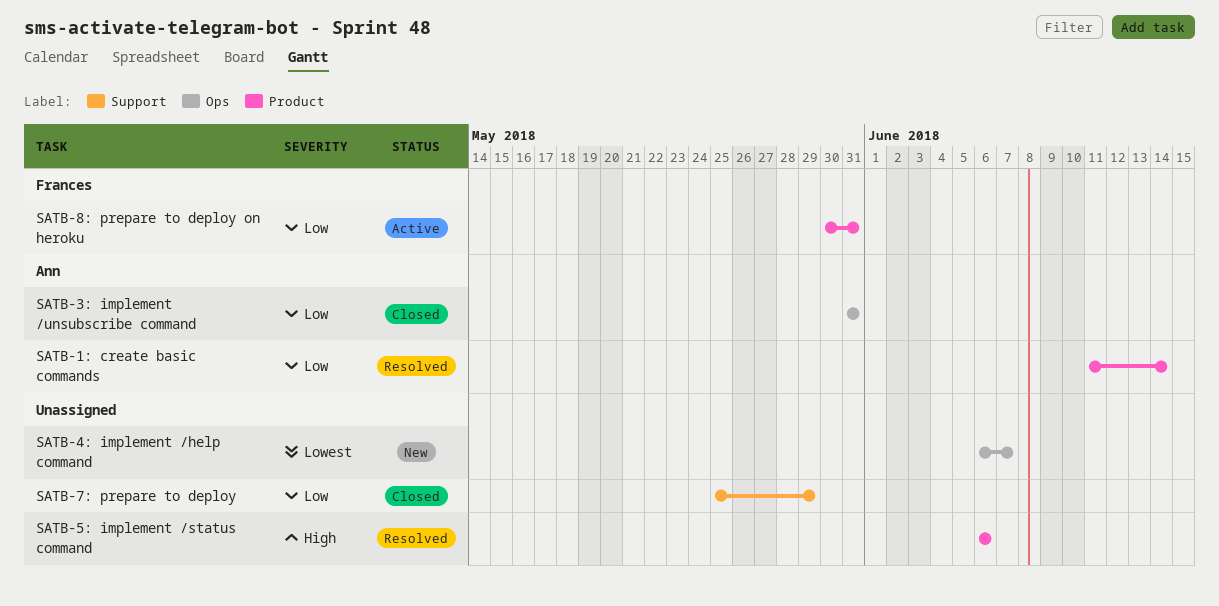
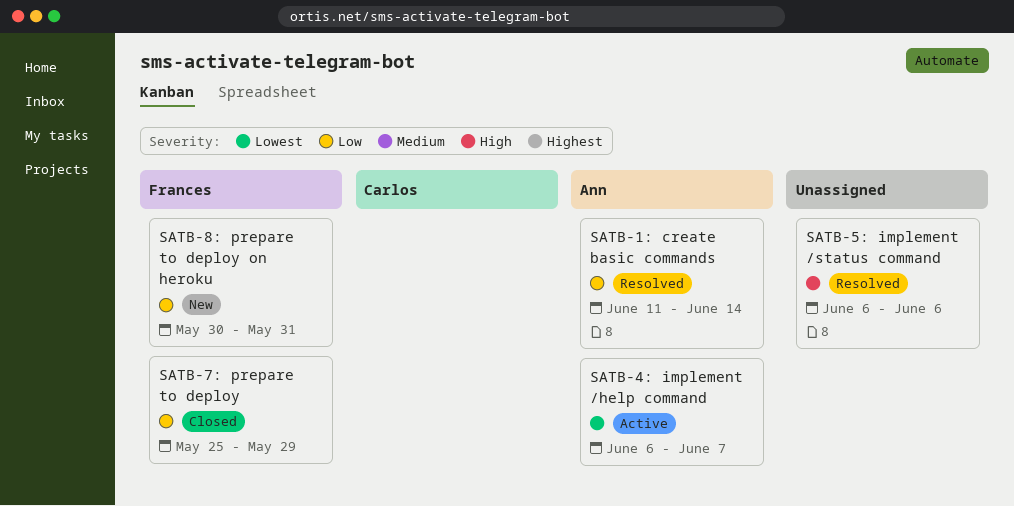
SATB-3: implement /unsubscribe command: present -> none
SATB-4: implement /help command, status: New -> Active
SATB-4: implement /help command, owner: none -> Ann
SATB-7: prepare to deploy, owner: none -> Frances
SATB-8: prepare to deploy on heroku, status: Active -> New

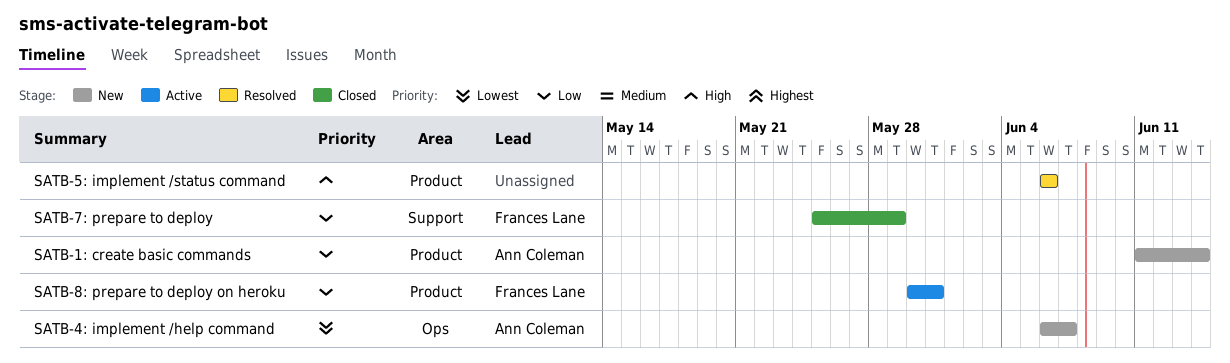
SATB-1: create basic commands, status: Resolved -> New
SATB-4: implement /help command, status: Active -> New
SATB-8: prepare to deploy on heroku, status: New -> Active

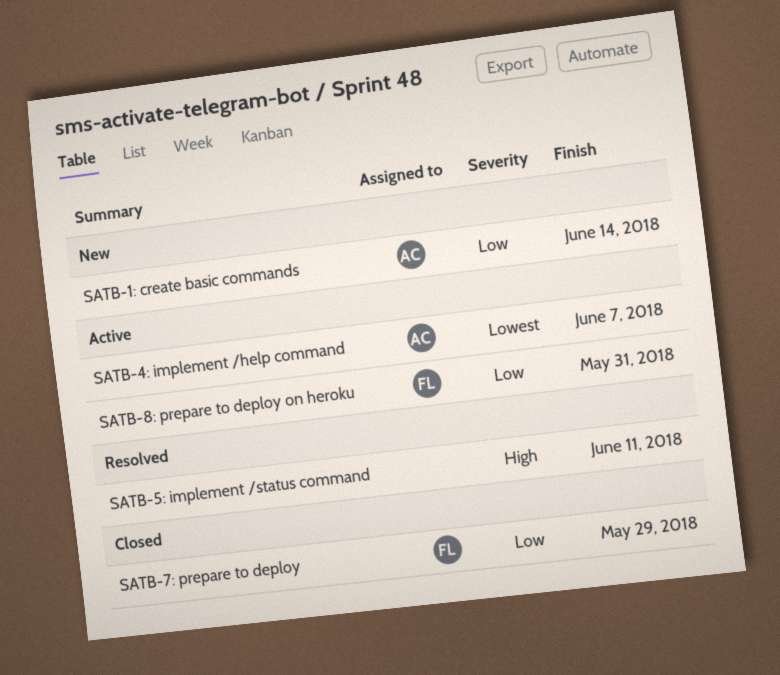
SATB-4: implement /help command, status: New -> Active
SATB-5: implement /status command, due: Jun 6 -> Jun 11

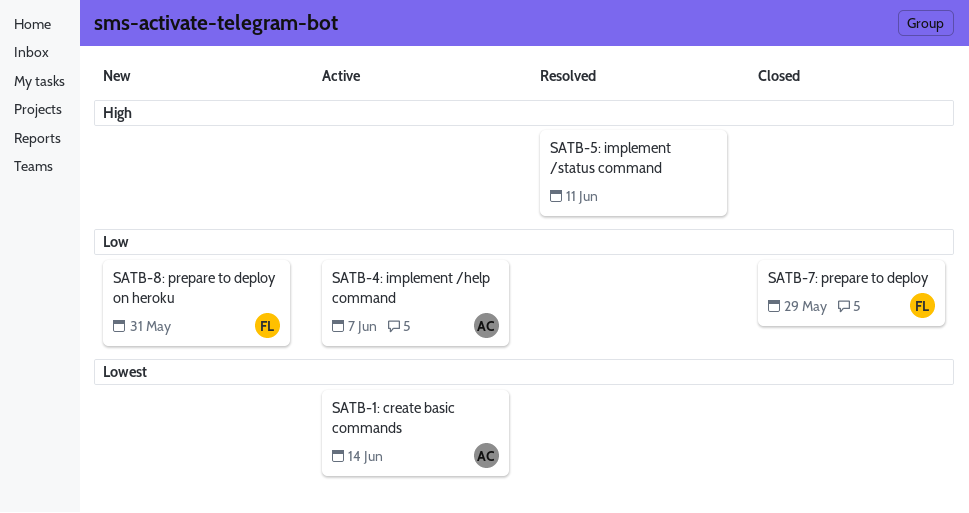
SATB-1: create basic commands, status: New -> Active
SATB-1: create basic commands, priority: Low -> Lowest
SATB-4: implement /help command, priority: Lowest -> Low
SATB-8: prepare to deploy on heroku, status: Active -> New

